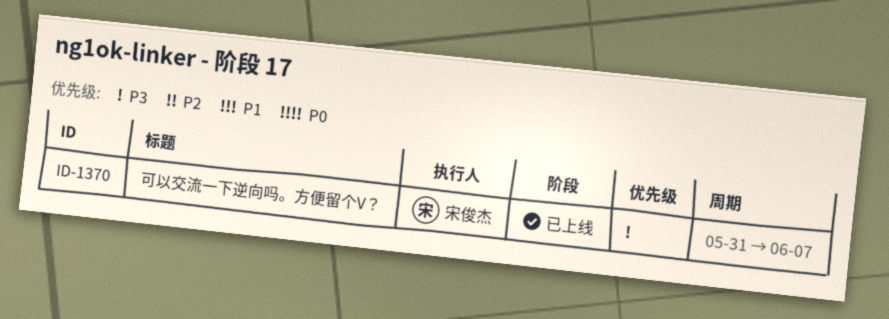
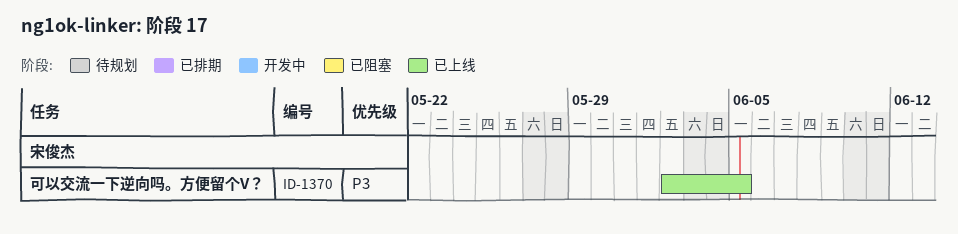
ID-1370, start: May 31 -> Jun 2
ID-1370, due: Jun 7 -> Jun 5

